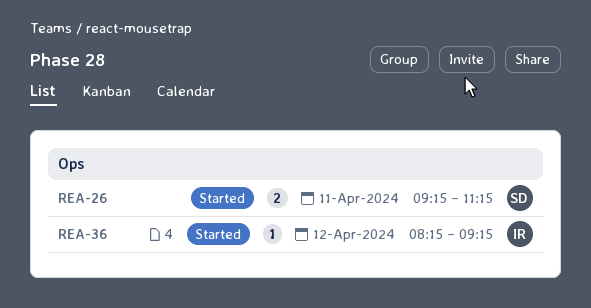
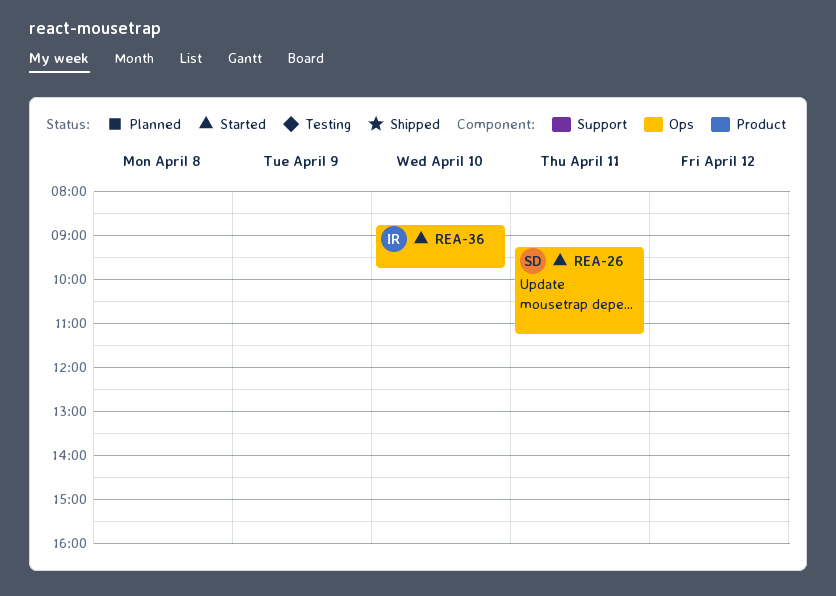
REA-36, day: Apr 12 -> Apr 10
REA-36, begins: 08:15 -> 08:45
REA-36, ends: 09:15 -> 09:45

